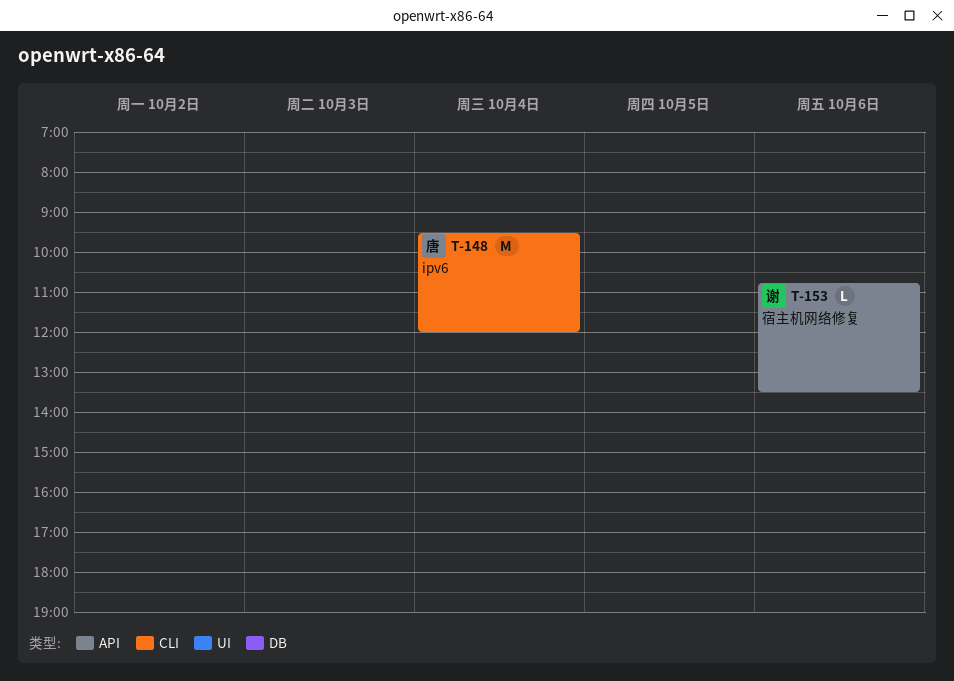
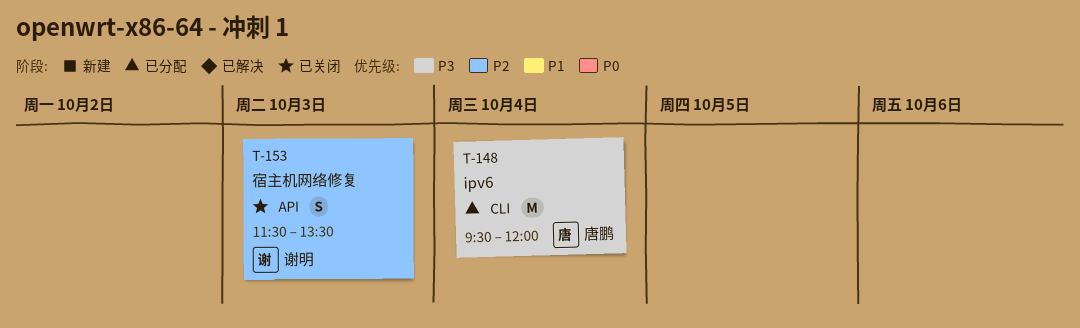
T-153, estimate: L -> S
T-153, day: Oct 6 -> Oct 3
T-153, begins: 10:45 -> 11:30

